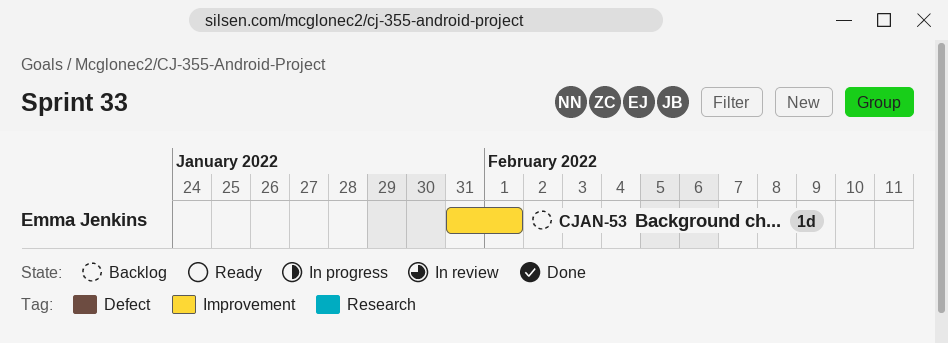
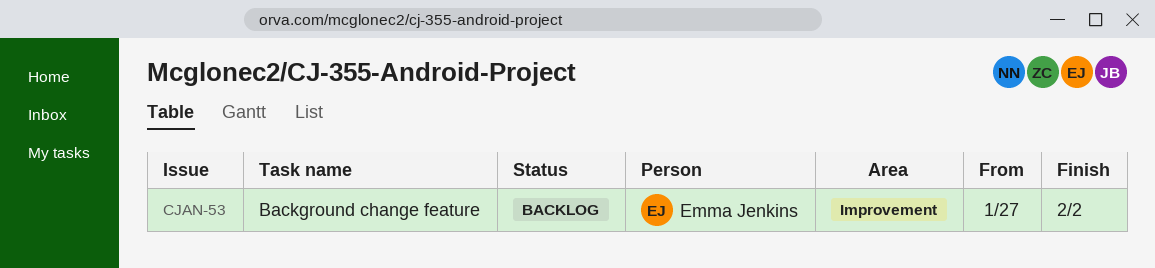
CJAN-53, start: Jan 31 -> Jan 27
CJAN-53, due: Feb 1 -> Feb 2

